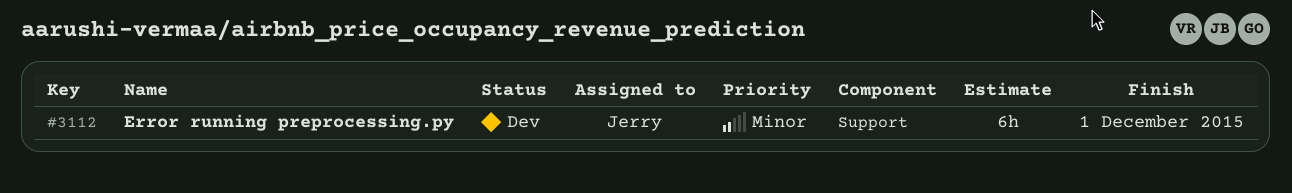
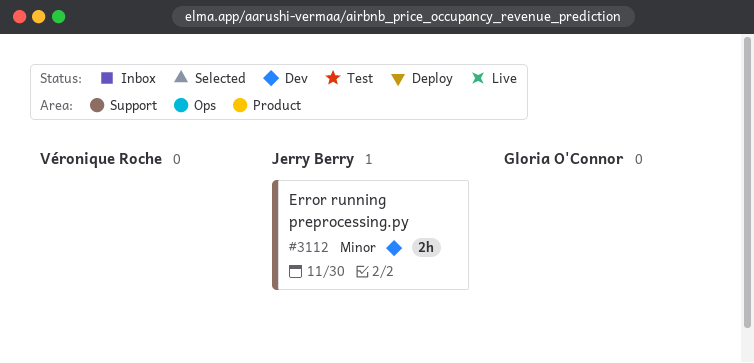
#3112, estimate: 6h -> 2h
#3112, due: Dec 1 -> Nov 30

